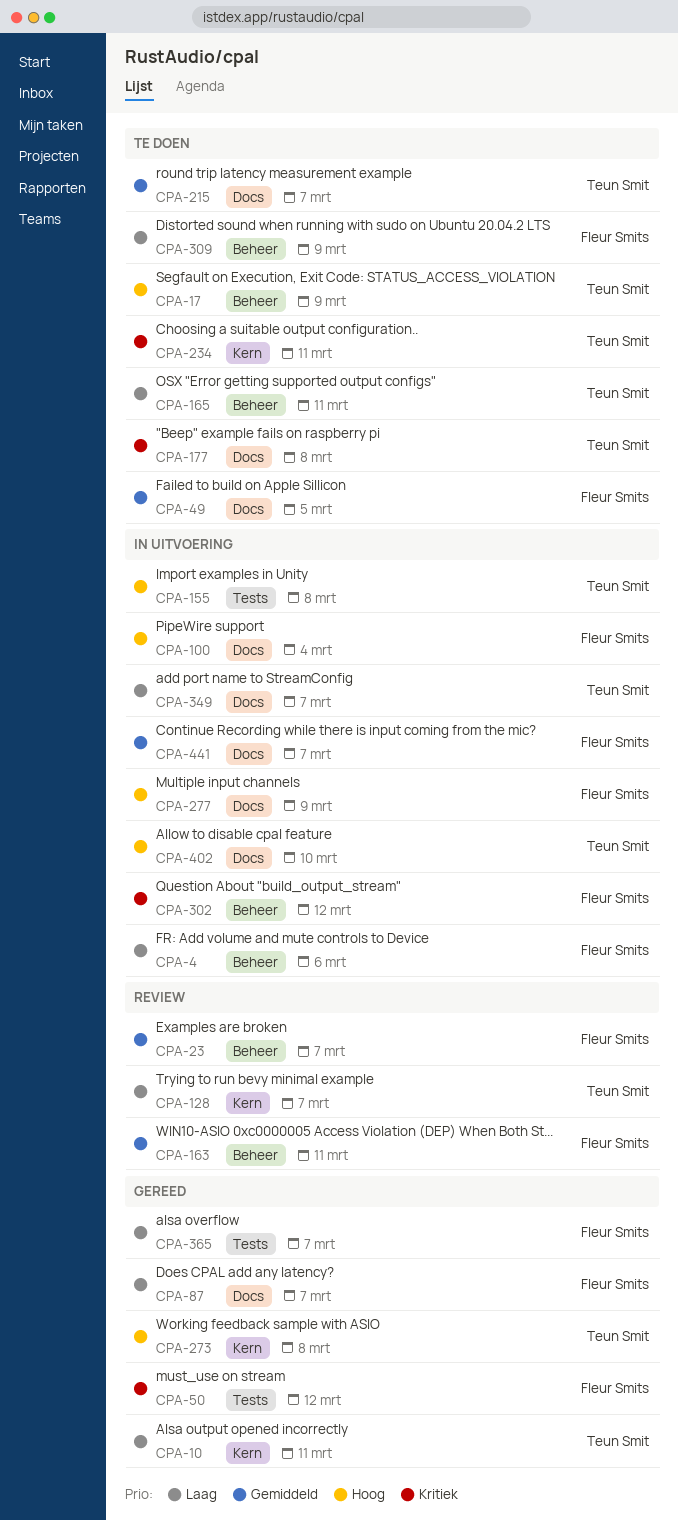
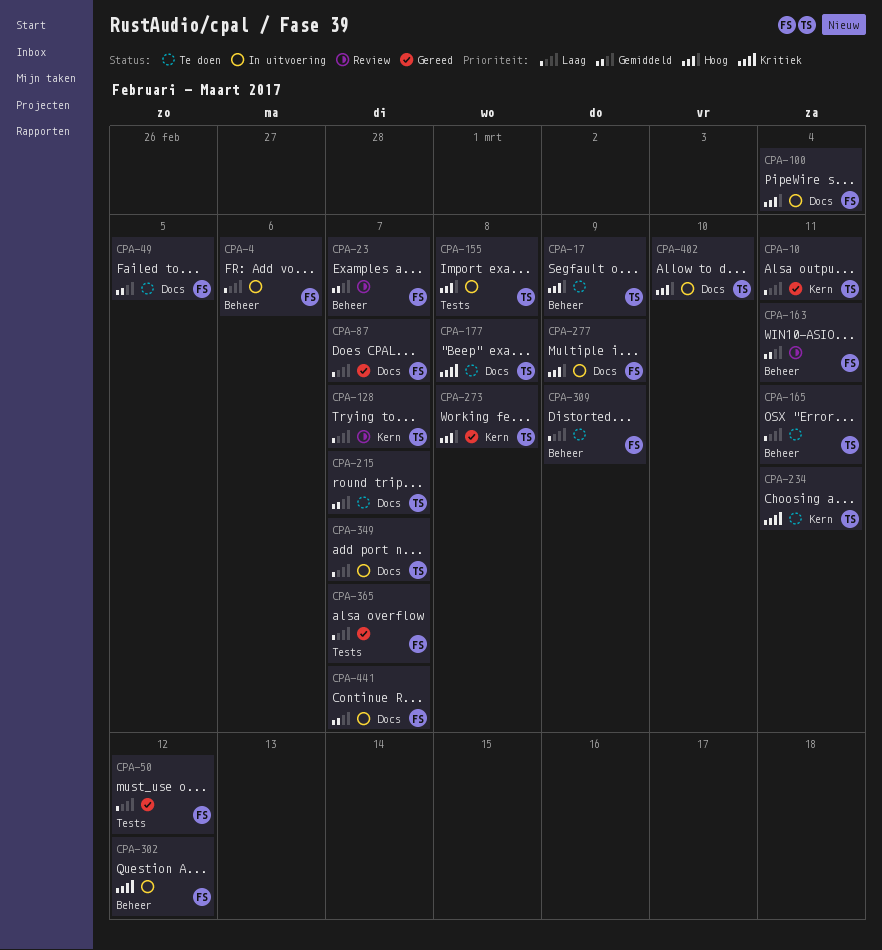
CPA-50, priority: Kritiek -> Laag

